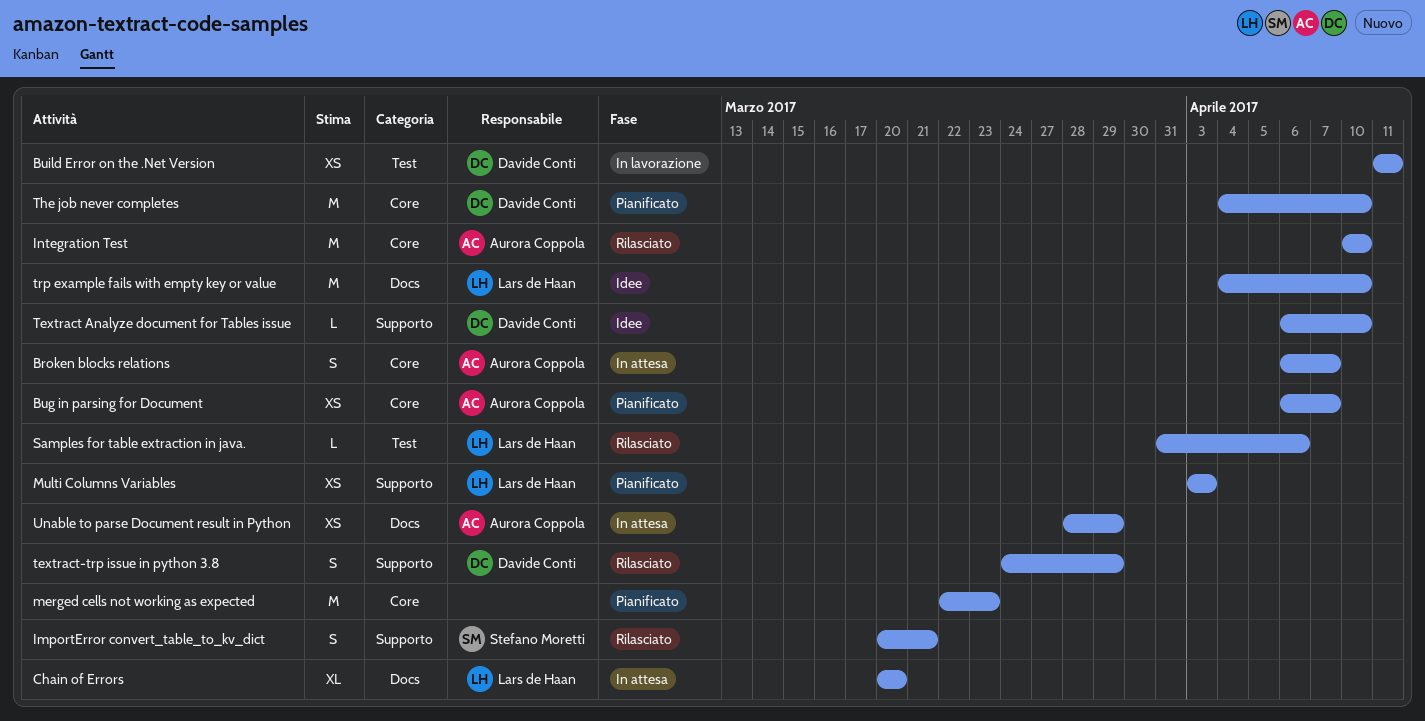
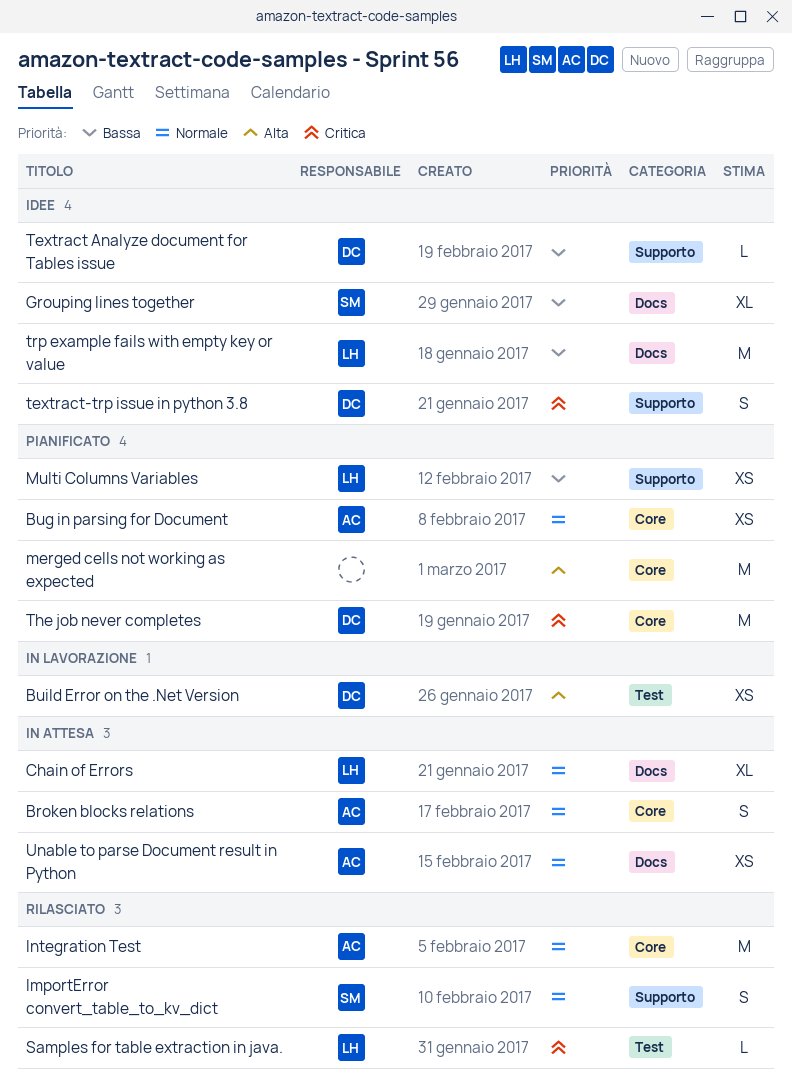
Grouping lines together: none -> present
textract-trp issue in python 3.8, status: Rilasciato -> Idee

